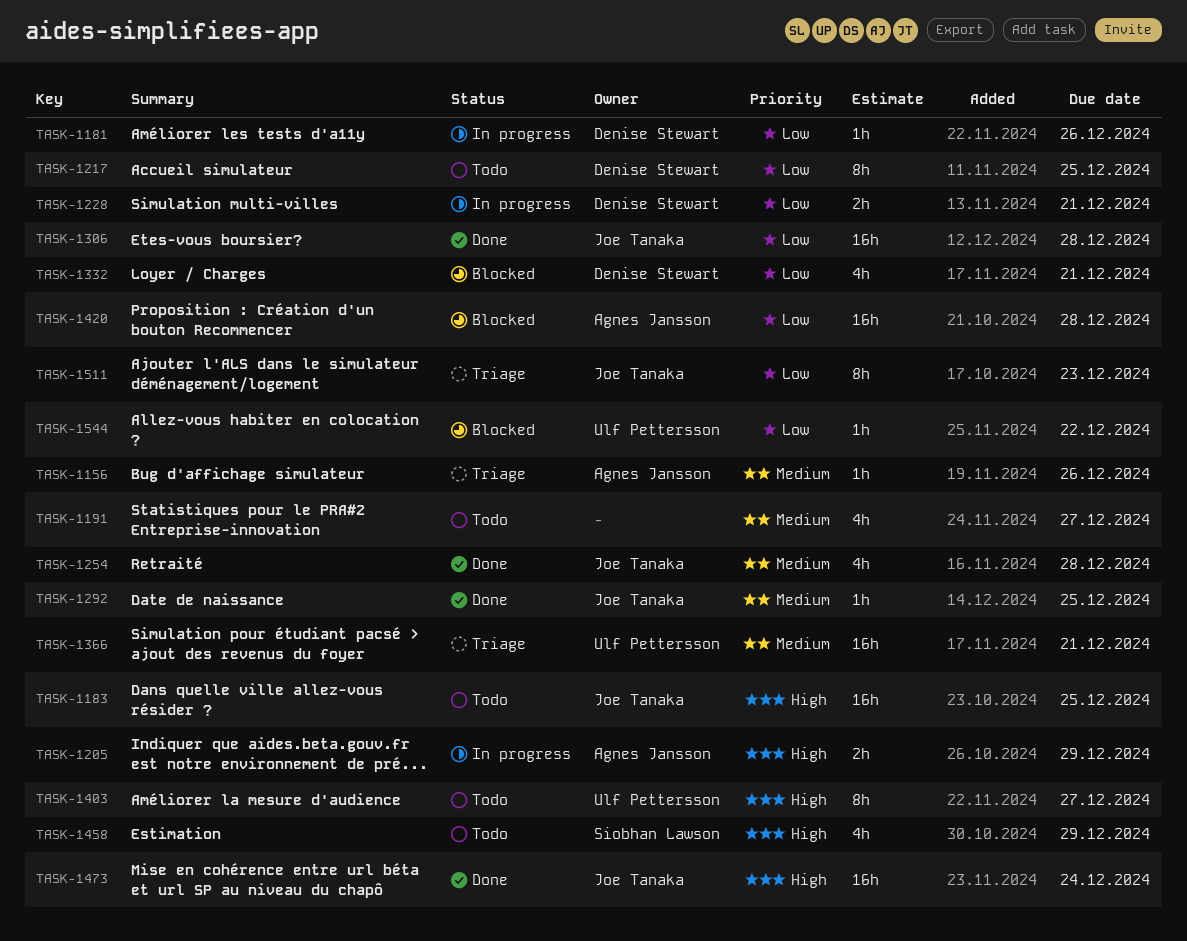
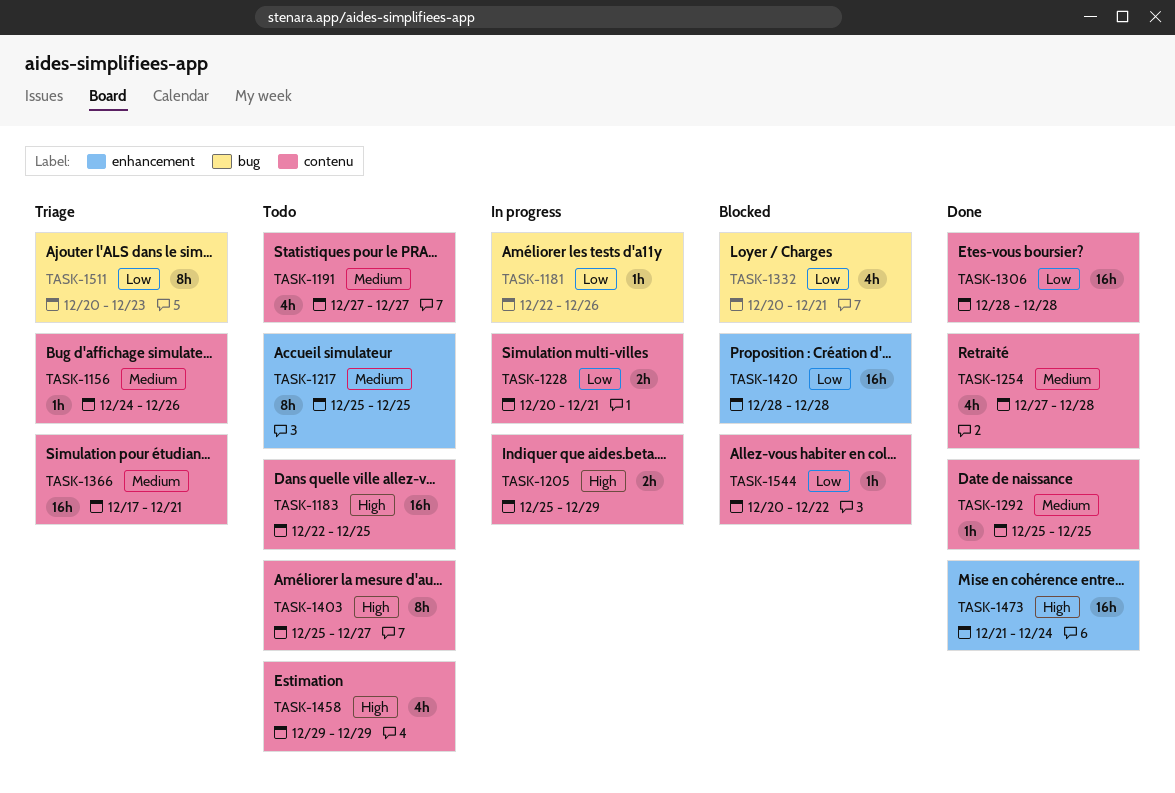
TASK-1217, priority: Low -> Medium

